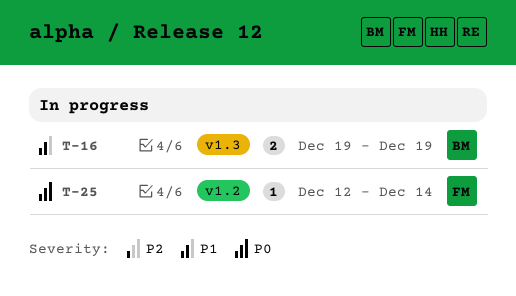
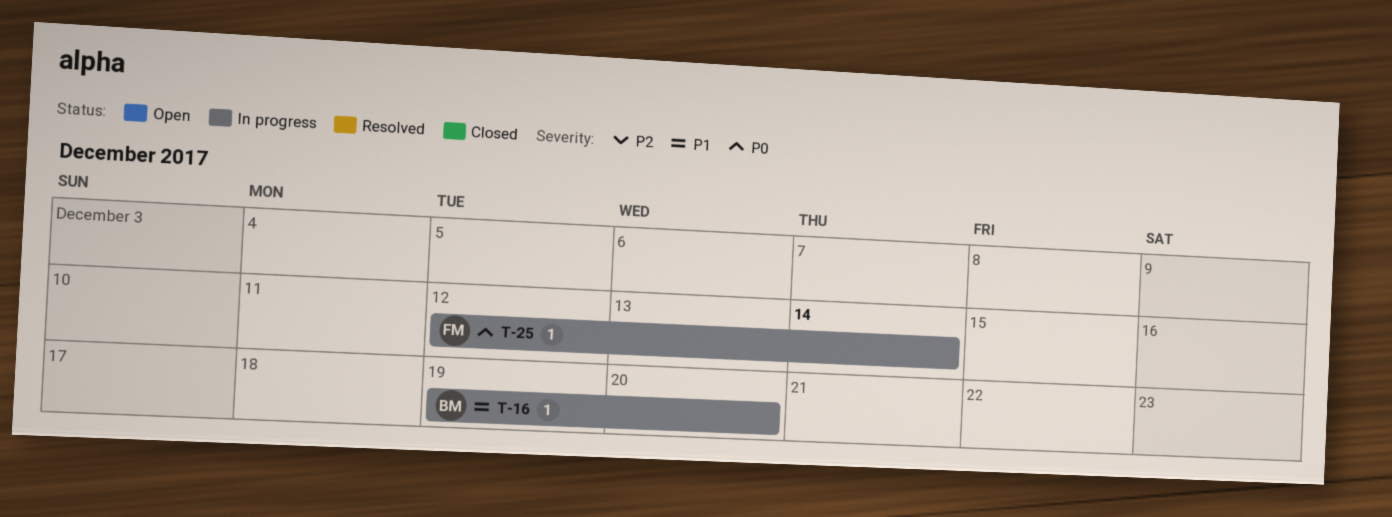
T-16, estimate: 2 -> 1
T-16, due: Dec 19 -> Dec 20

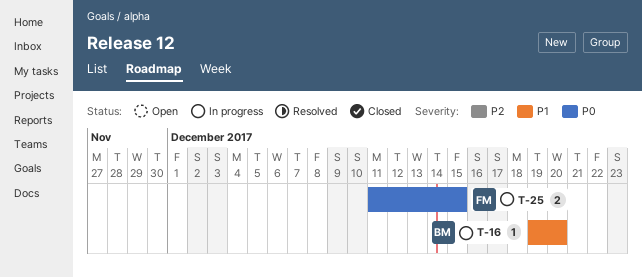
T-25, estimate: 1 -> 2
T-25, start: Dec 12 -> Dec 11
T-25, due: Dec 14 -> Dec 15

